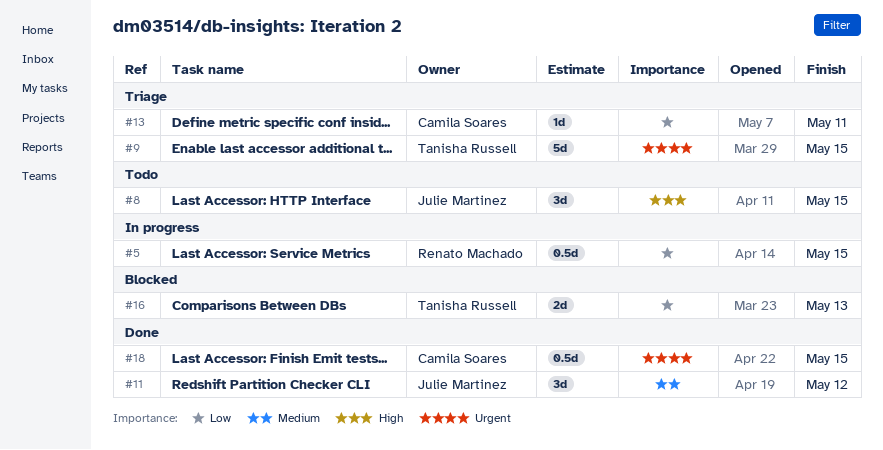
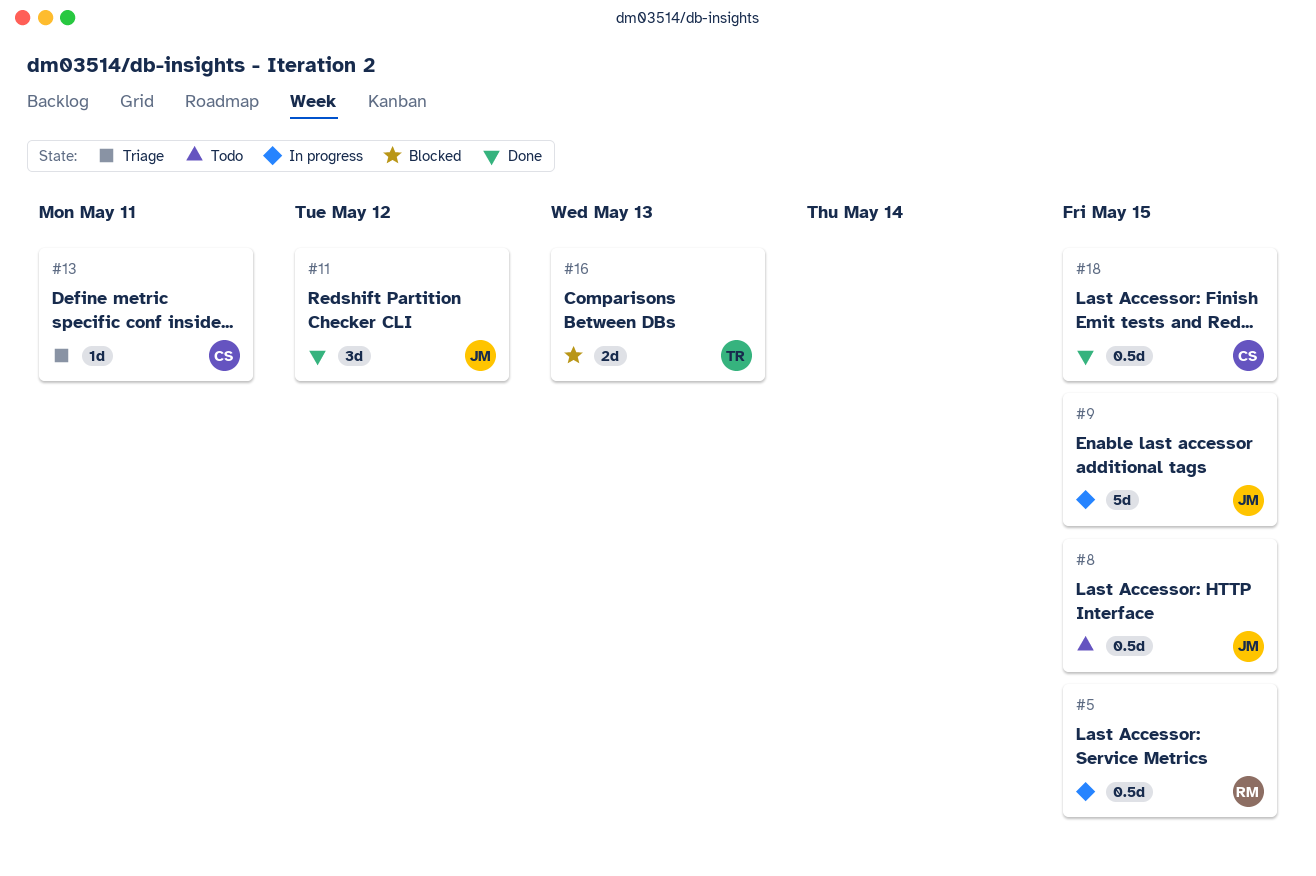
#8, estimate: 3d -> 0.5d
#9, status: Triage -> In progress
#9, owner: Tanisha Russell -> Julie Martinez

